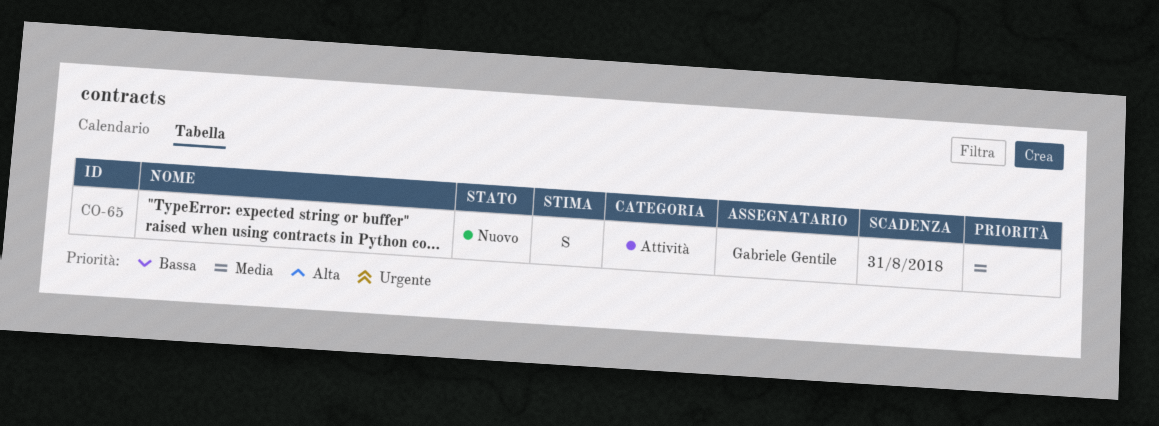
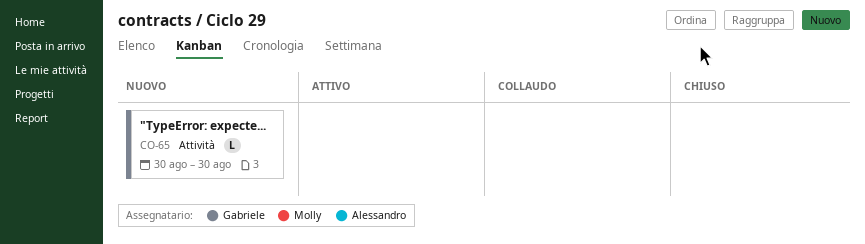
CO-65, estimate: S -> L
CO-65, due: Aug 31 -> Aug 30

